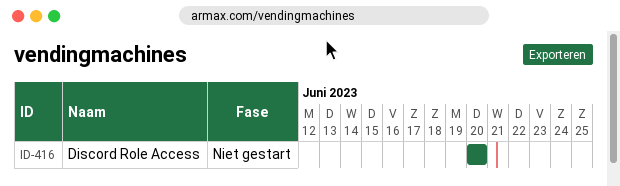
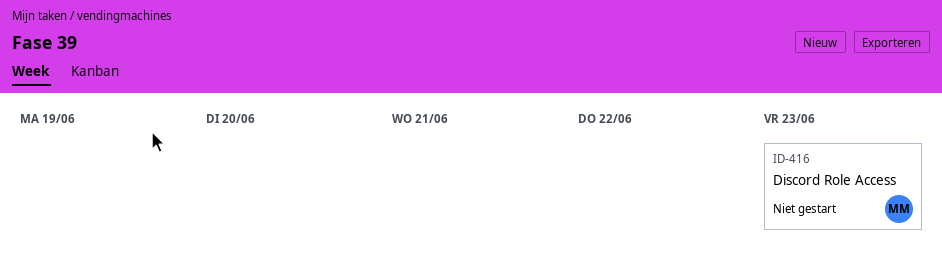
ID-416, due: Jun 20 -> Jun 23

